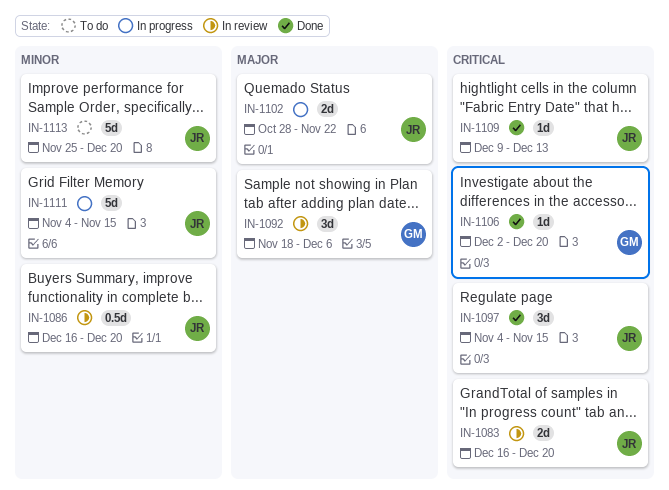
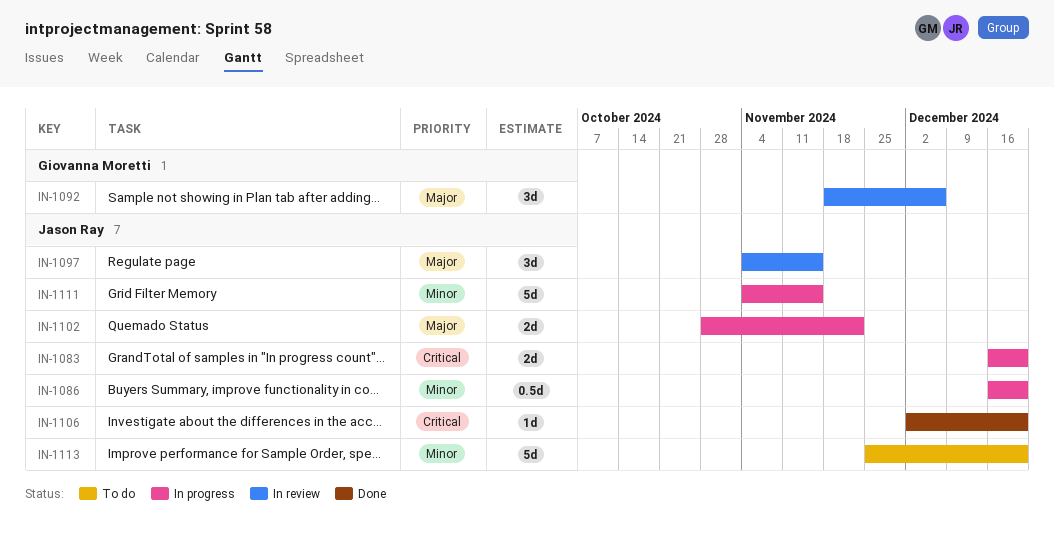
IN-1083, status: In review -> In progress
IN-1086, status: In review -> In progress
IN-1097, status: Done -> In review
IN-1097, priority: Critical -> Major
IN-1106, owner: Giovanna Moretti -> Jason Ray
IN-1109: present -> none

